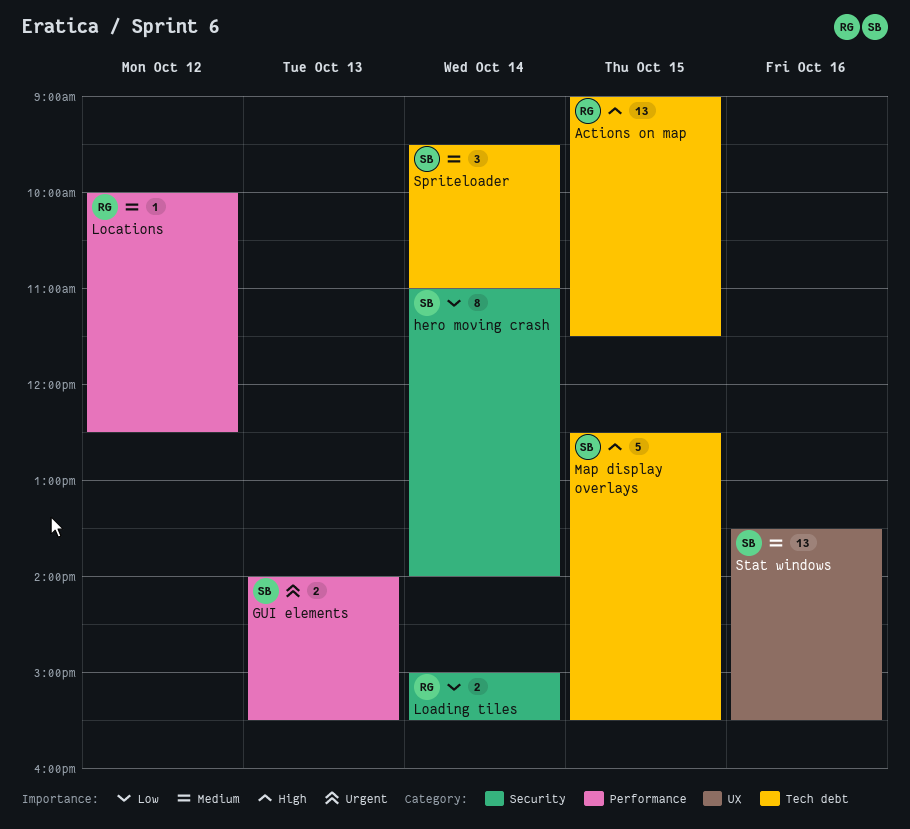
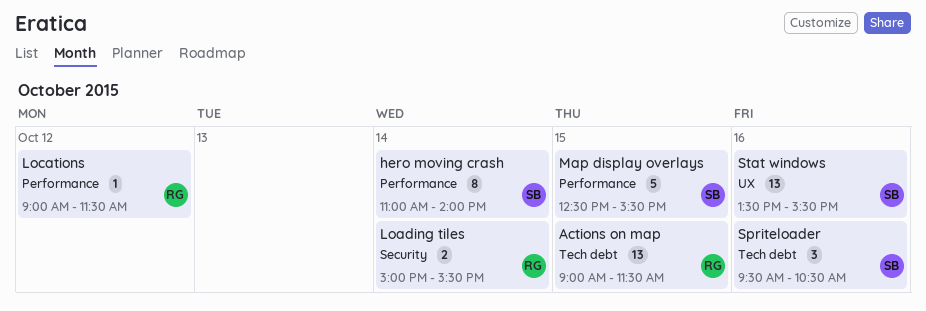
GUI elements: present -> none
hero moving crash, label: Security -> Performance
Locations, begins: 10:00 -> 09:00
Locations, ends: 12:30 -> 11:30
Map display overlays, label: Tech debt -> Performance
Spriteloader, day: Oct 14 -> Oct 16
Spriteloader, ends: 11:00 -> 10:30

